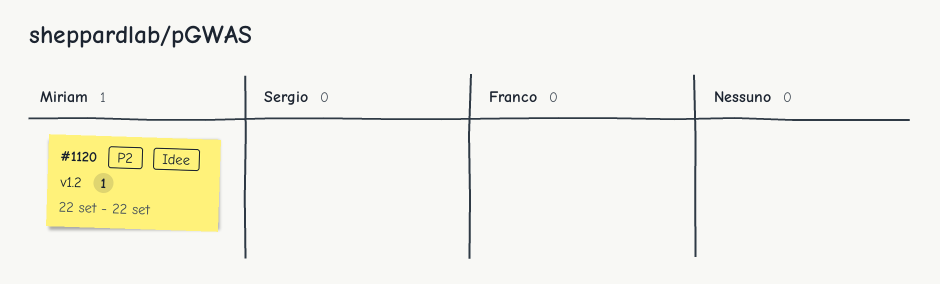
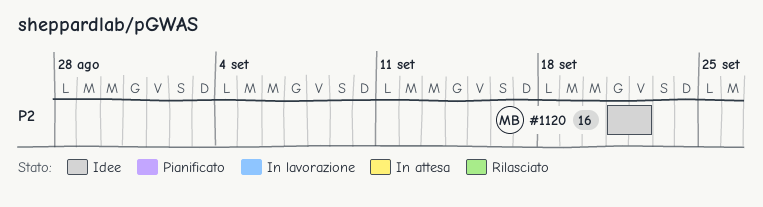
#1120, estimate: 1 -> 16
#1120, start: Sep 22 -> Sep 21

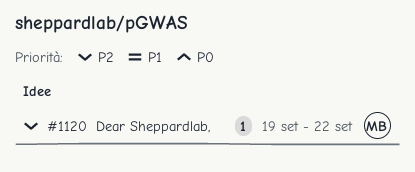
#1120, estimate: 16 -> 1
#1120, start: Sep 21 -> Sep 19

